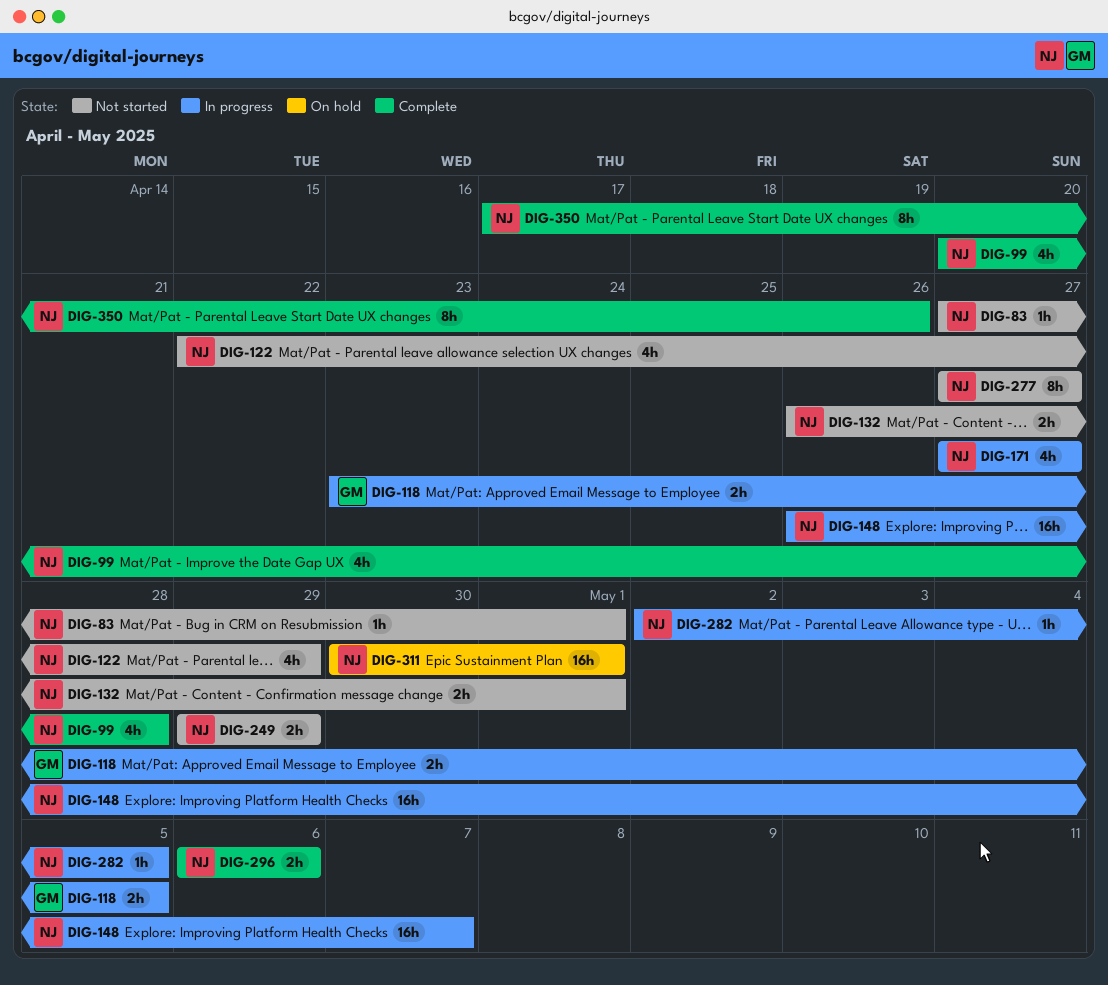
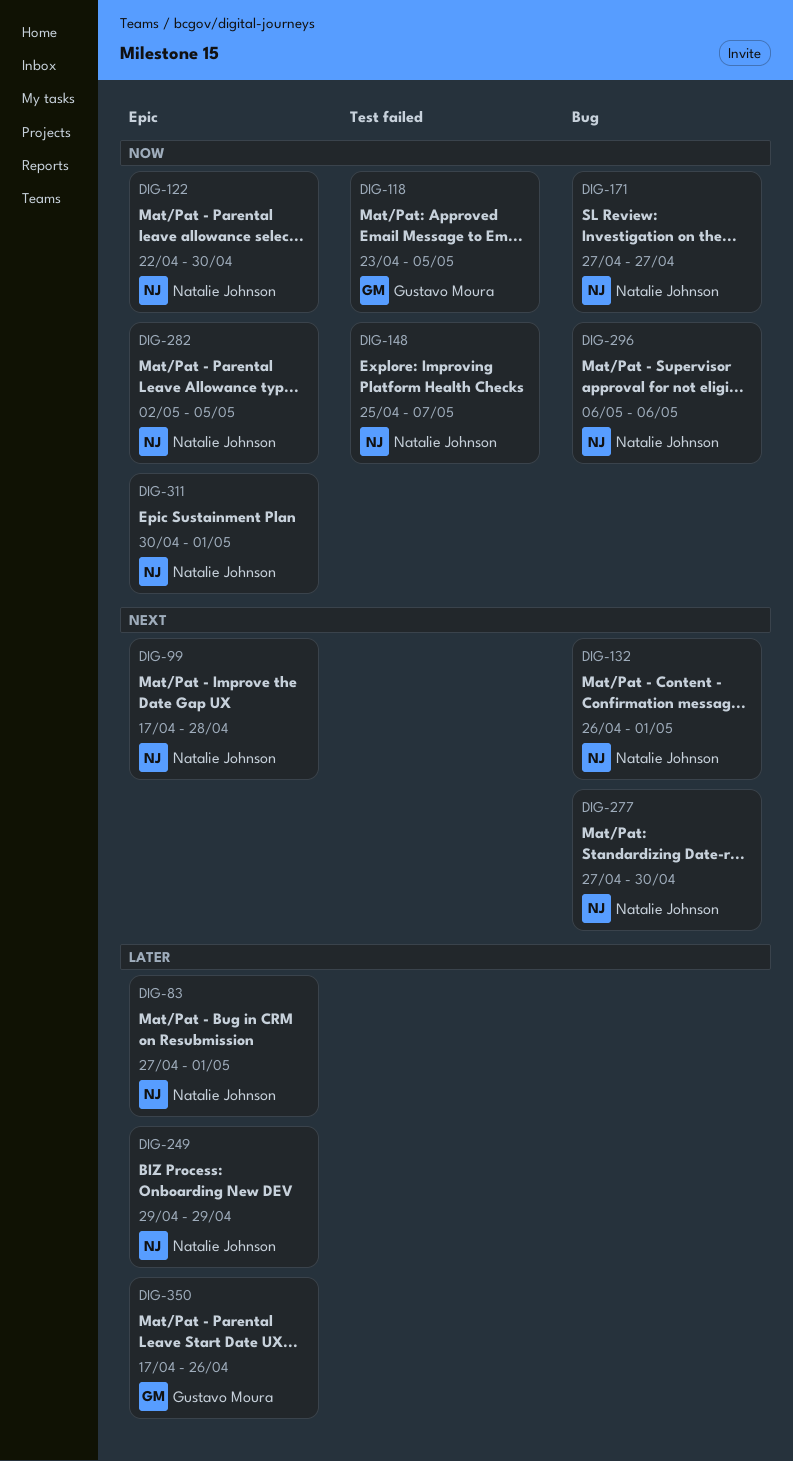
DIG-99, start: Apr 20 -> Apr 17
DIG-122, due: Apr 29 -> Apr 30
DIG-148, start: Apr 26 -> Apr 25
DIG-277, due: Apr 27 -> Apr 30
DIG-350, owner: Natalie Johnson -> Gustavo Moura

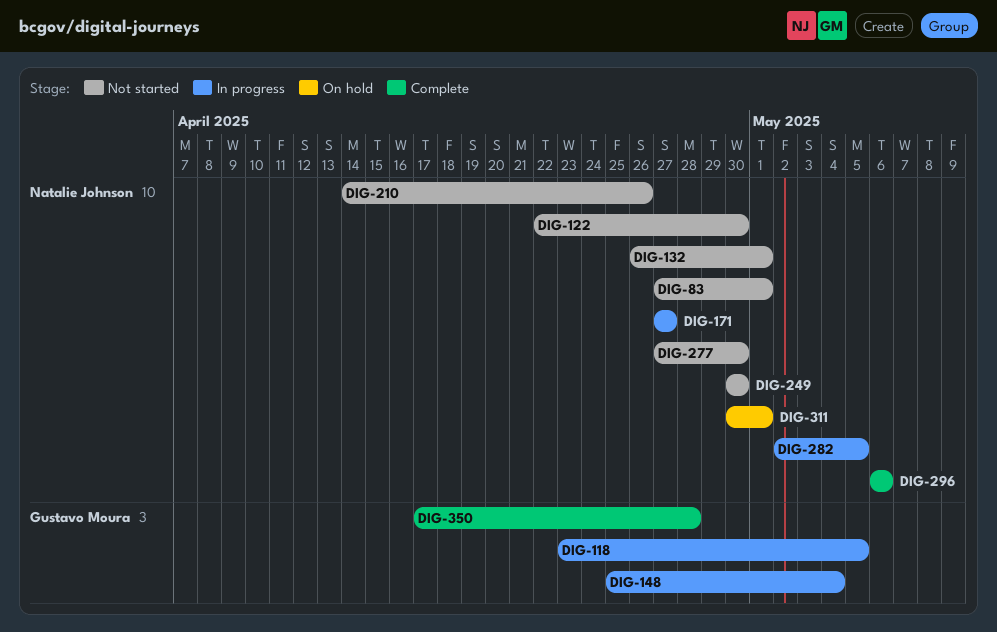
DIG-99: present -> none
DIG-148, owner: Natalie Johnson -> Gustavo Moura
DIG-148, due: May 7 -> May 4
DIG-210: none -> present
DIG-249, start: Apr 29 -> Apr 30
DIG-249, due: Apr 29 -> Apr 30
DIG-350, due: Apr 26 -> Apr 28

